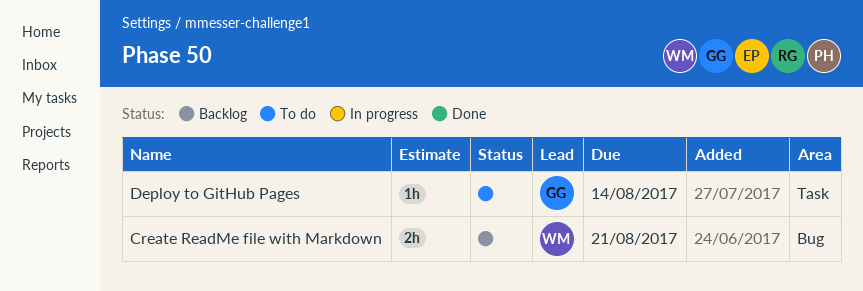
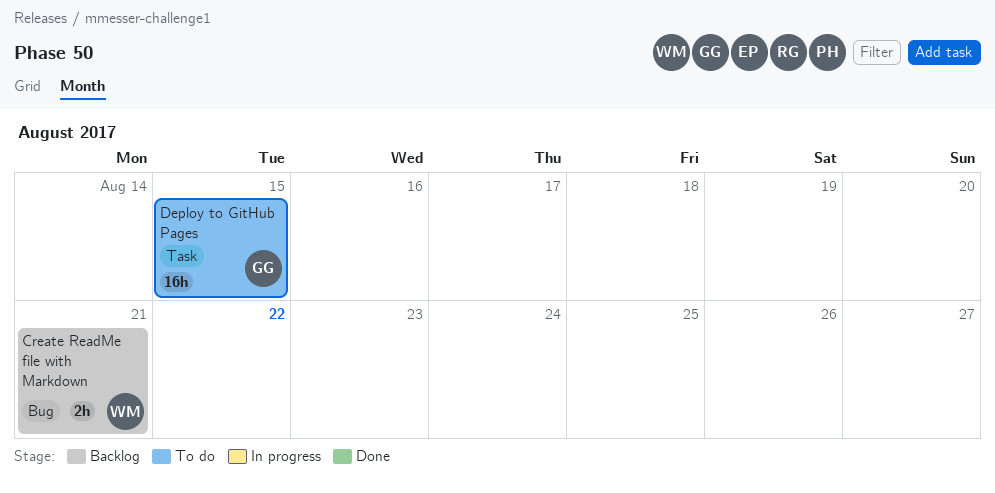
Deploy to GitHub Pages, estimate: 1h -> 16h
Deploy to GitHub Pages, due: Aug 14 -> Aug 15

